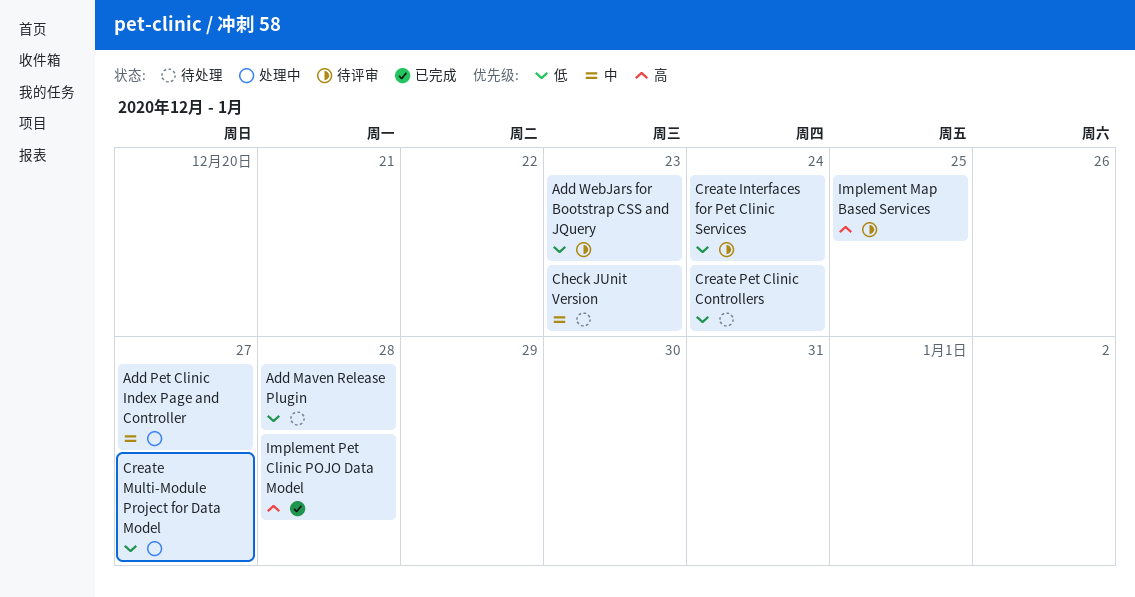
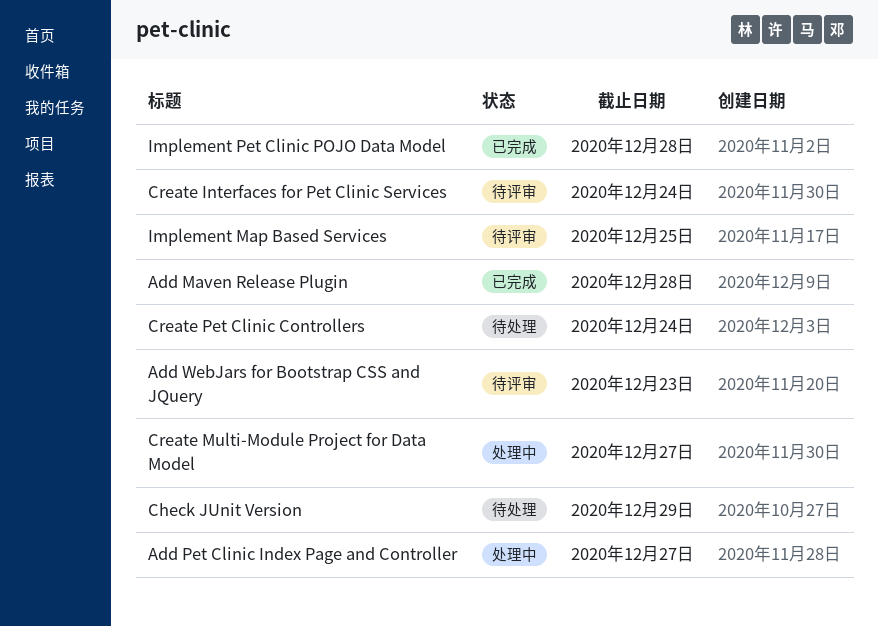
Add Maven Release Plugin, status: 待处理 -> 已完成
Check JUnit Version, due: Dec 23 -> Dec 29

